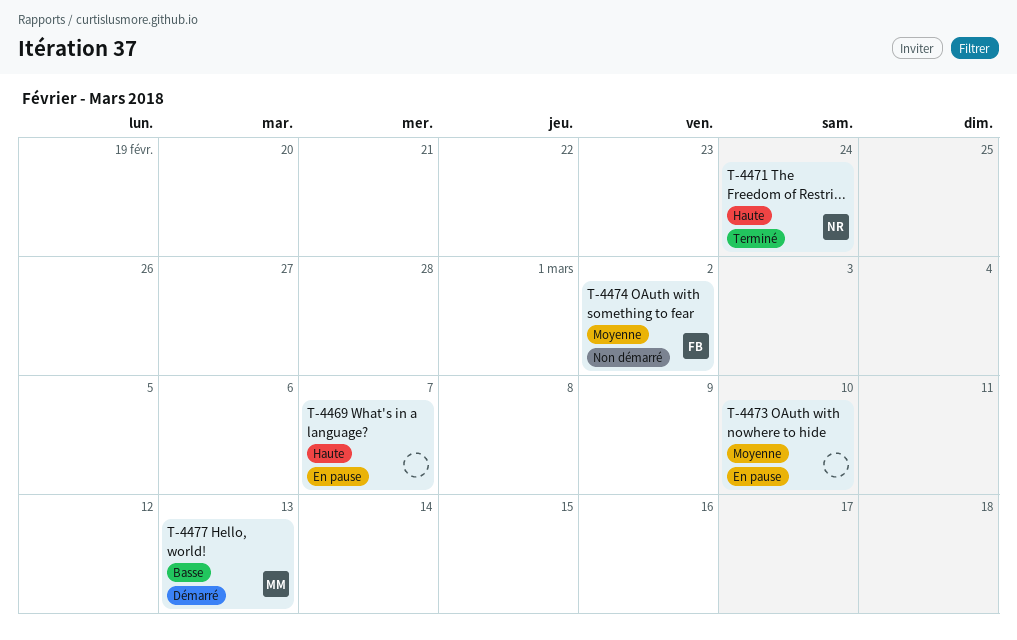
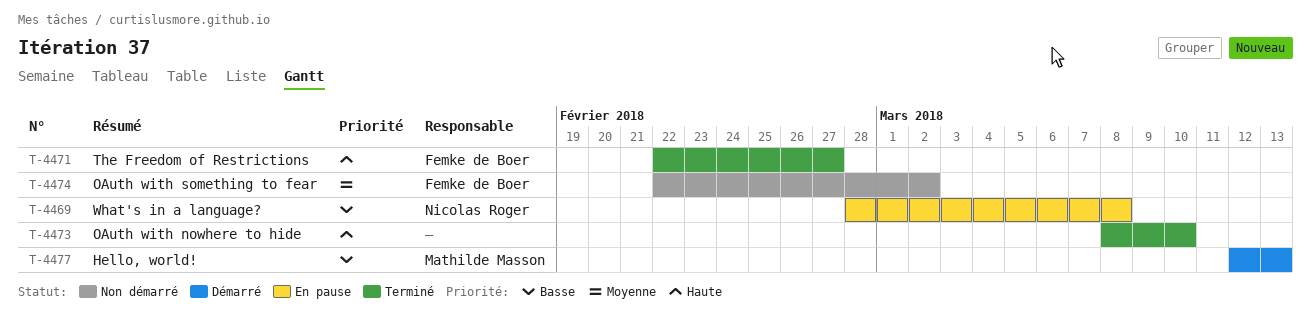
T-4469, owner: none -> Nicolas Roger
T-4469, priority: Haute -> Basse
T-4469, due: Mar 7 -> Mar 8
T-4471, owner: Nicolas Roger -> Femke de Boer
T-4471, due: Feb 24 -> Feb 27
T-4473, status: En pause -> Terminé
T-4473, priority: Moyenne -> Haute

